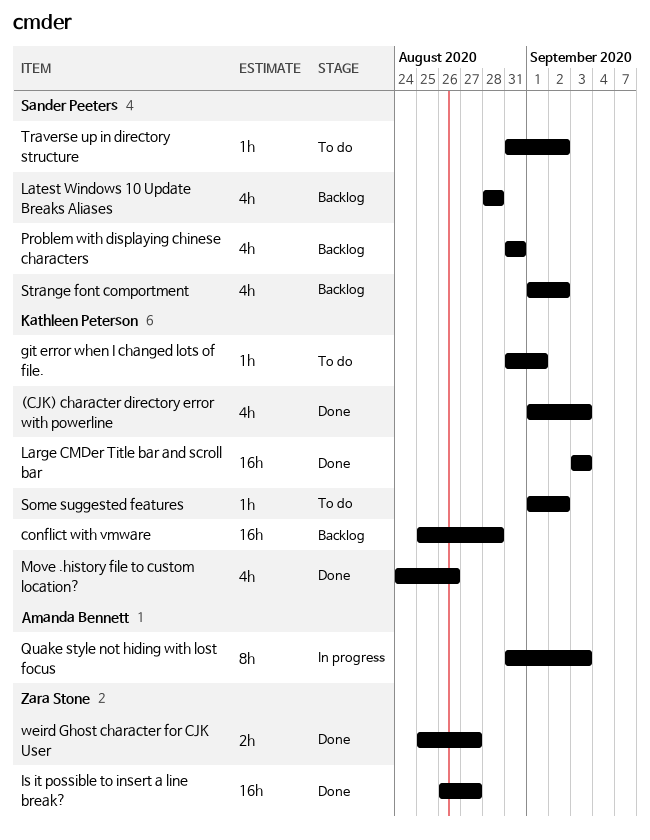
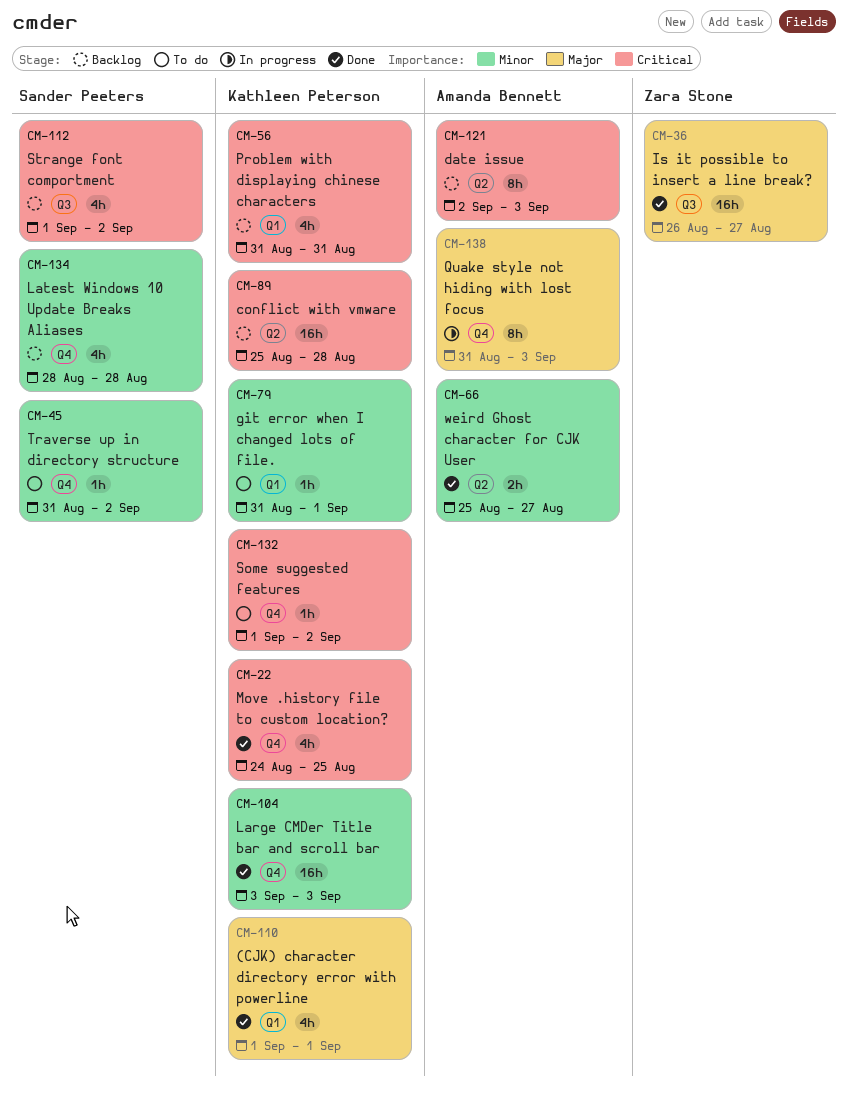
(CJK) character directory error with powerline, due: Sep 3 -> Sep 1
date issue: none -> present
Move .history file to custom location?, due: Aug 26 -> Aug 25
Problem with displaying chinese characters, owner: Sander Peeters -> Kathleen Peterson
weird Ghost character for CJK User, owner: Zara Stone -> Amanda Bennett

